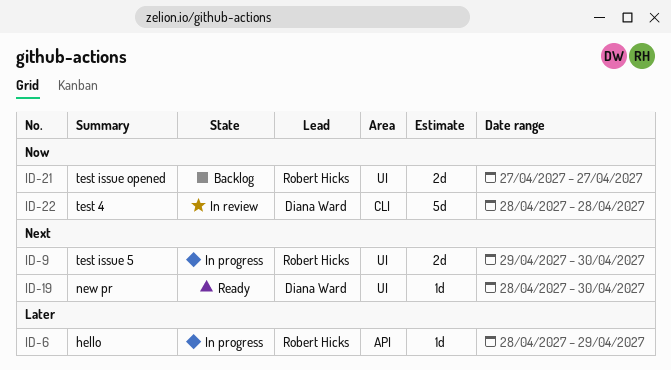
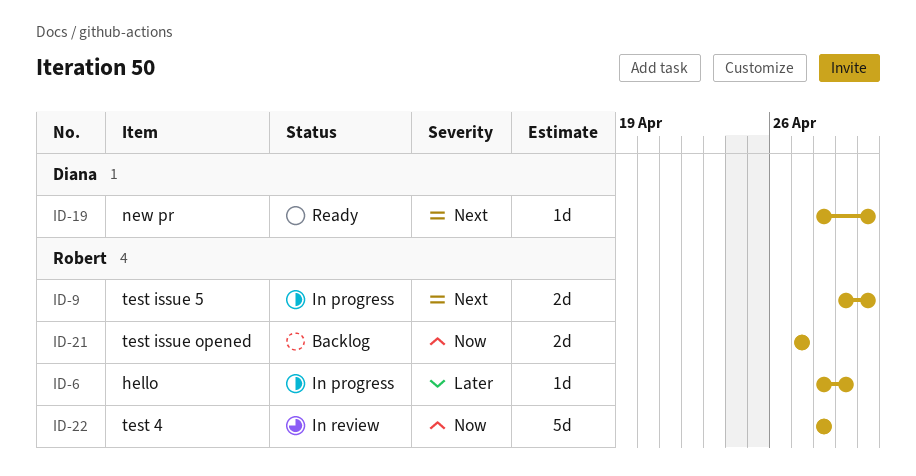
ID-22, owner: Diana Ward -> Robert Hicks

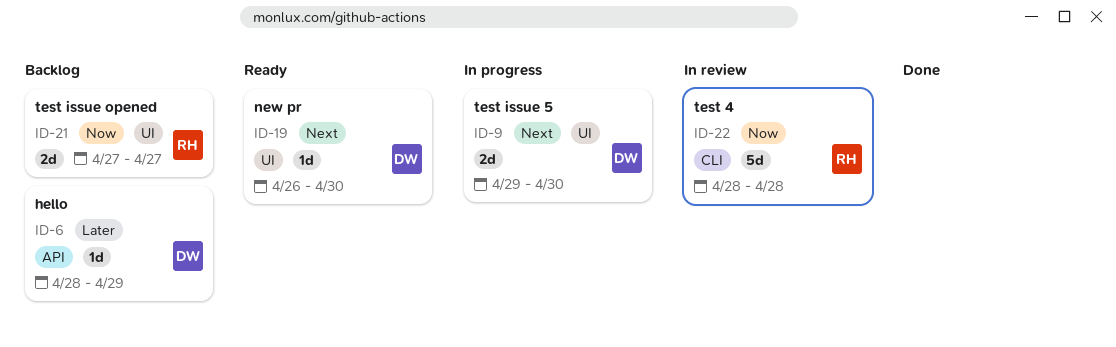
ID-6, status: In progress -> Backlog
ID-6, owner: Robert -> Diana
ID-9, owner: Robert -> Diana
ID-19, start: Apr 28 -> Apr 26

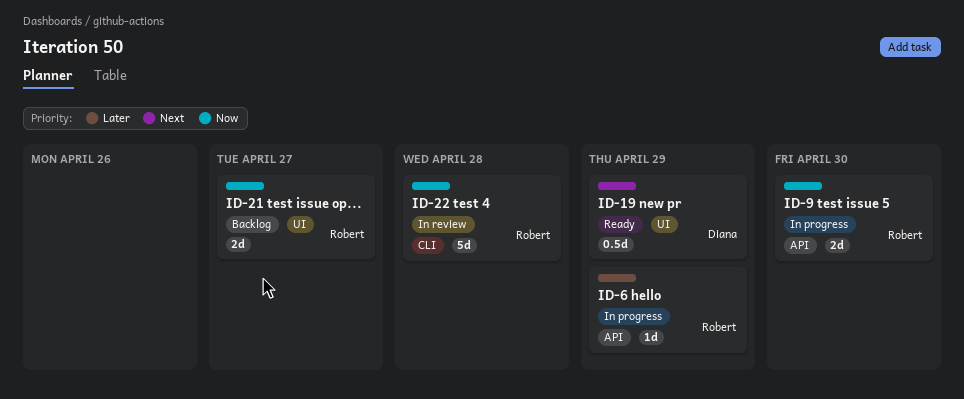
ID-6, status: Backlog -> In progress
ID-6, owner: Diana -> Robert
ID-9, owner: Diana -> Robert
ID-9, priority: Next -> Now
ID-9, label: UI -> API
ID-19, estimate: 1d -> 0.5d
ID-19, due: Apr 30 -> Apr 29

